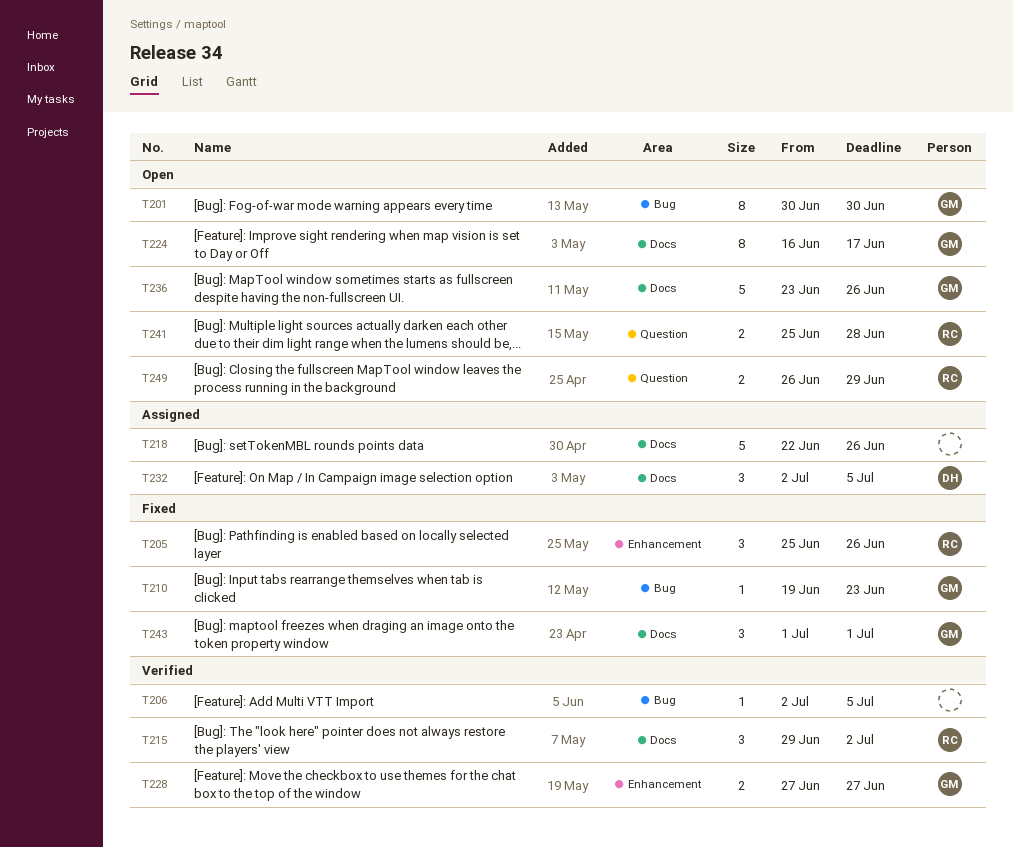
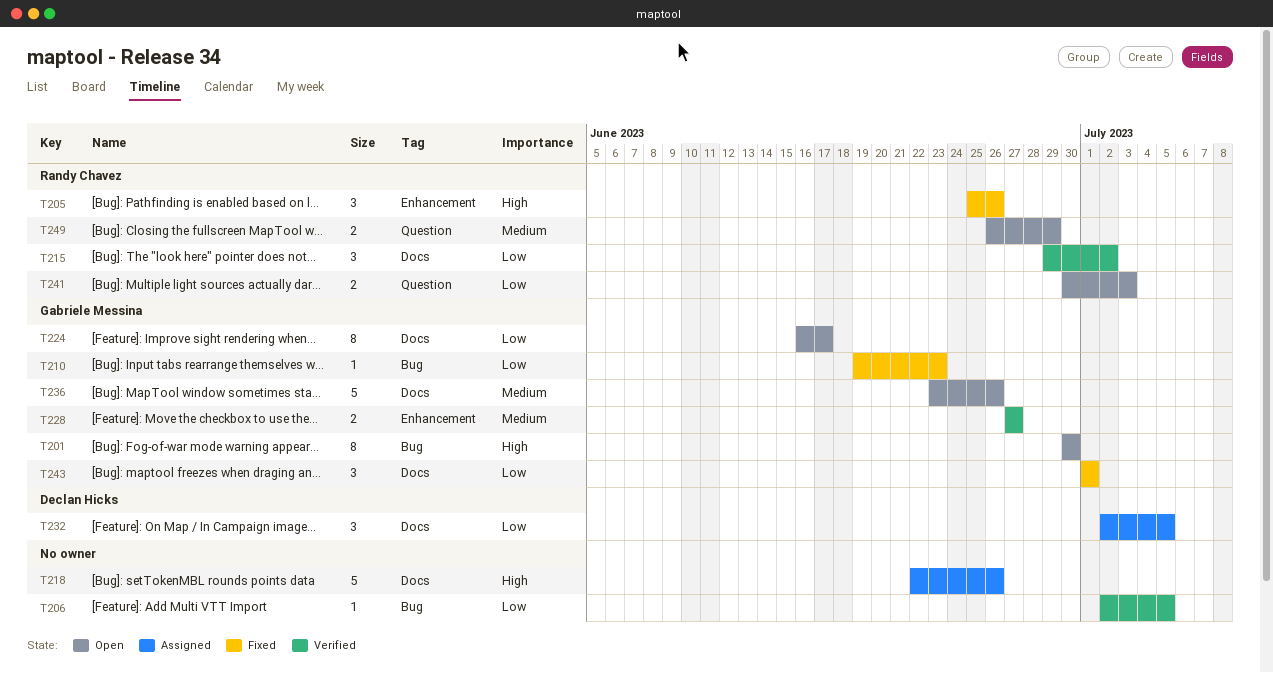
T241, start: Jun 25 -> Jun 30
T241, due: Jun 28 -> Jul 3

